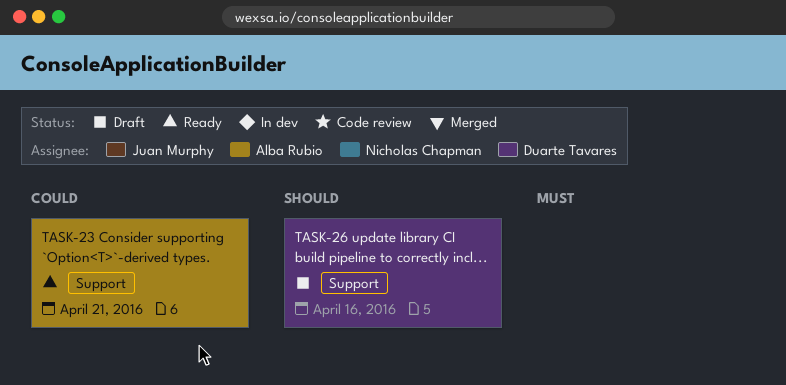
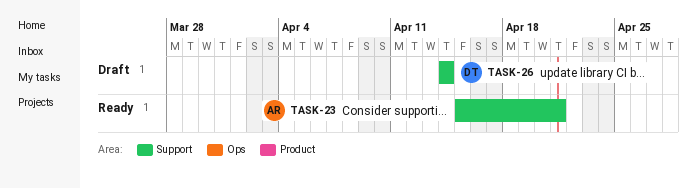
TASK-26, due: Apr 16 -> Apr 14

